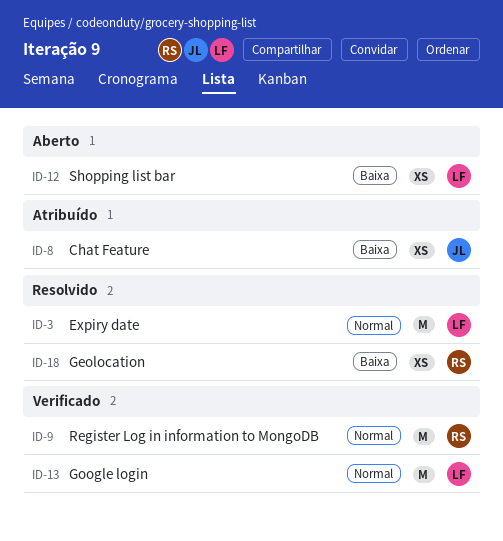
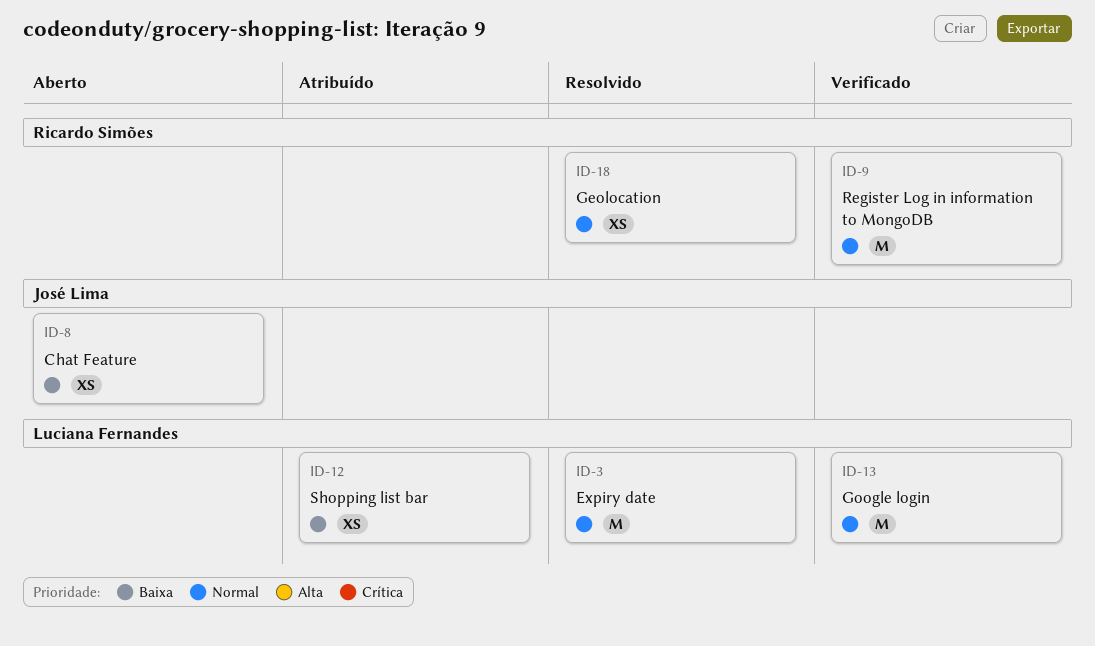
ID-8, status: Atribuído -> Aberto
ID-12, status: Aberto -> Atribuído
ID-18, priority: Baixa -> Normal

